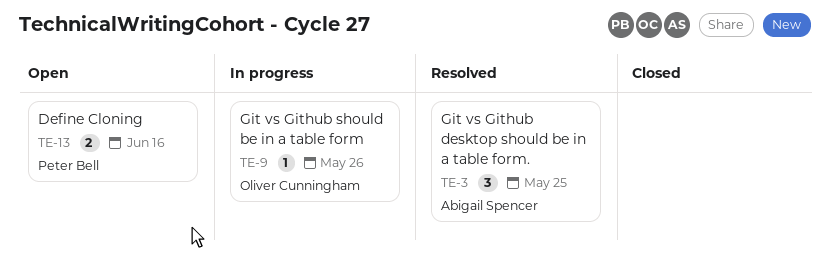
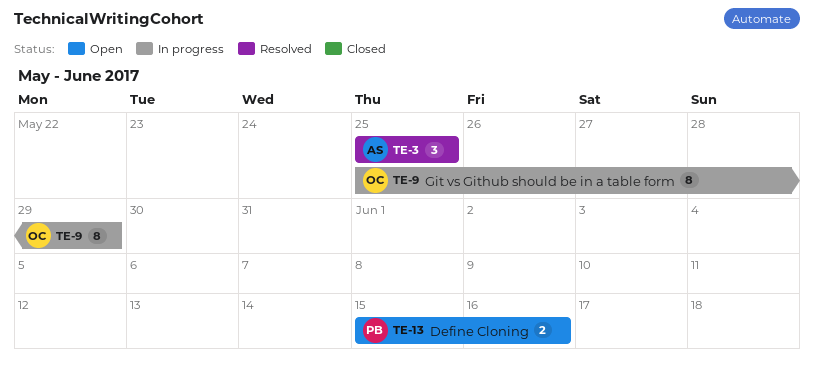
TE-9, estimate: 1 -> 8
TE-9, due: May 26 -> May 29

